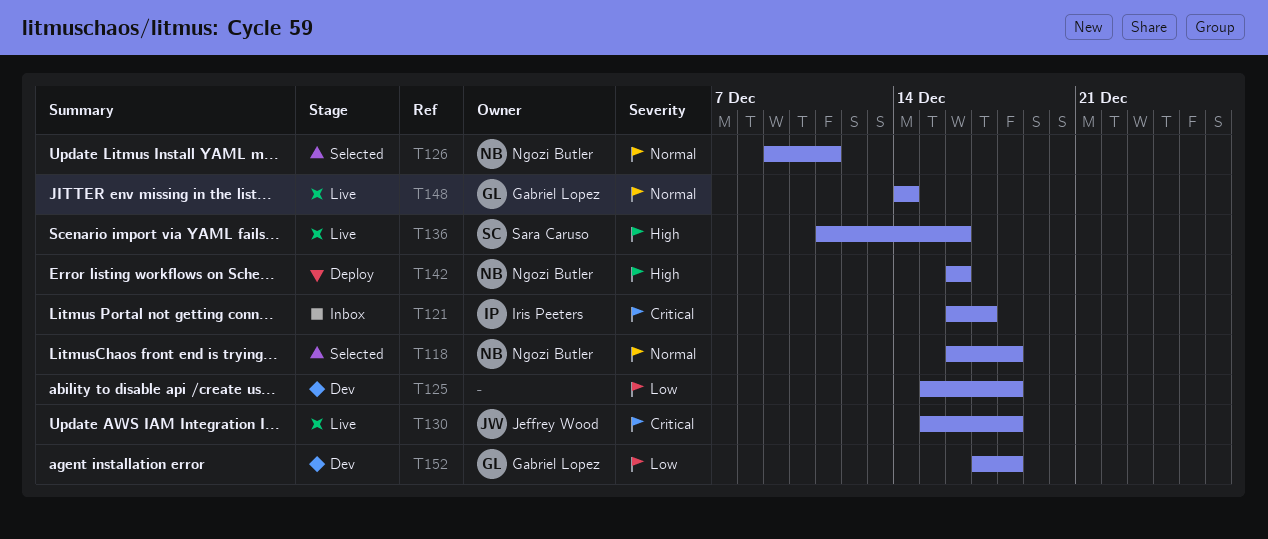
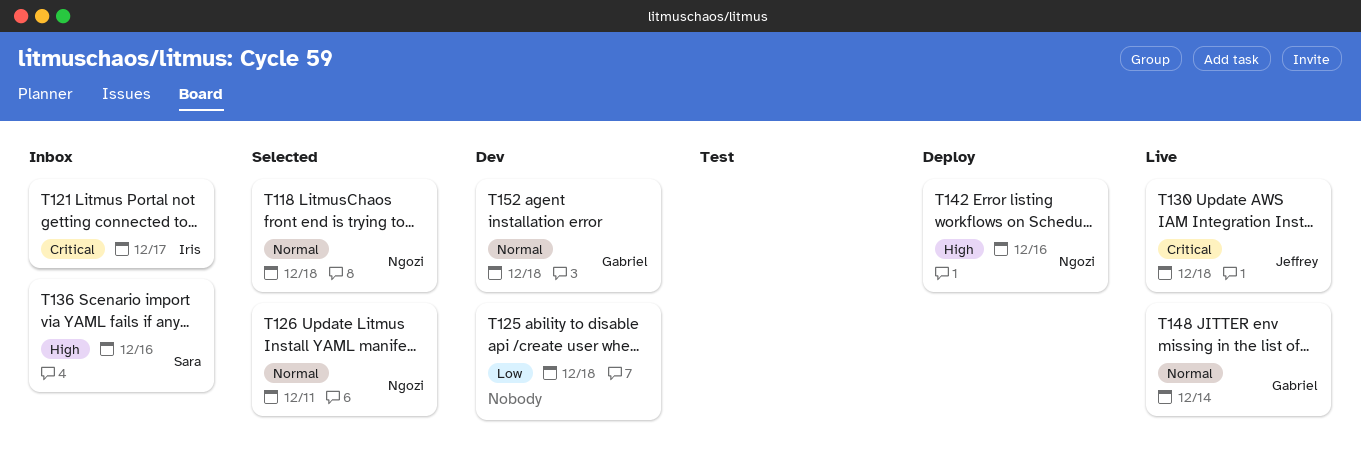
T136, status: Live -> Inbox
T152, priority: Low -> Normal

